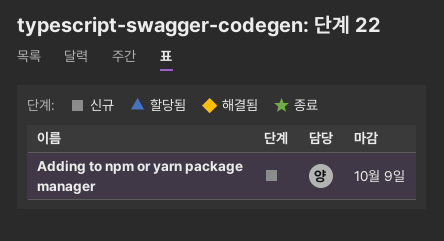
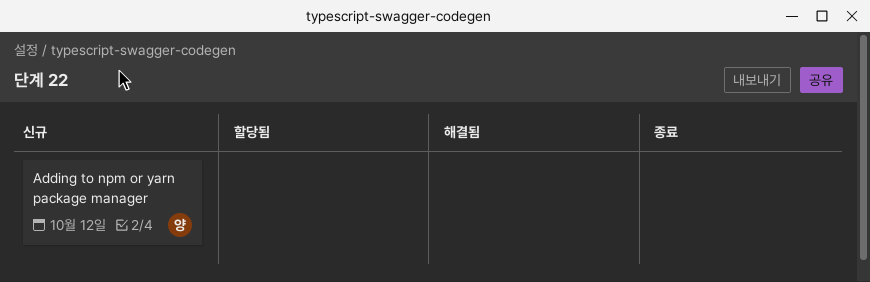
Adding to npm or yarn package manager, due: Oct 9 -> Oct 12

